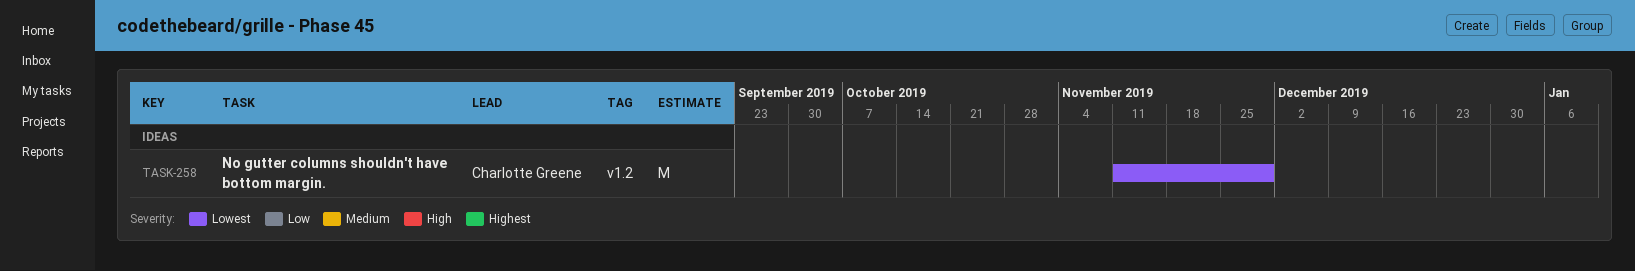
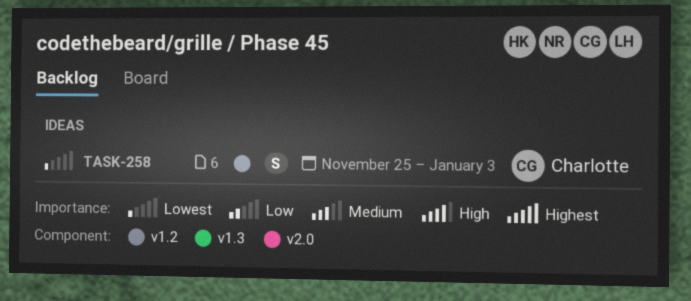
TASK-258, estimate: M -> S
TASK-258, start: Nov 11 -> Nov 25
TASK-258, due: Nov 29 -> Jan 3

